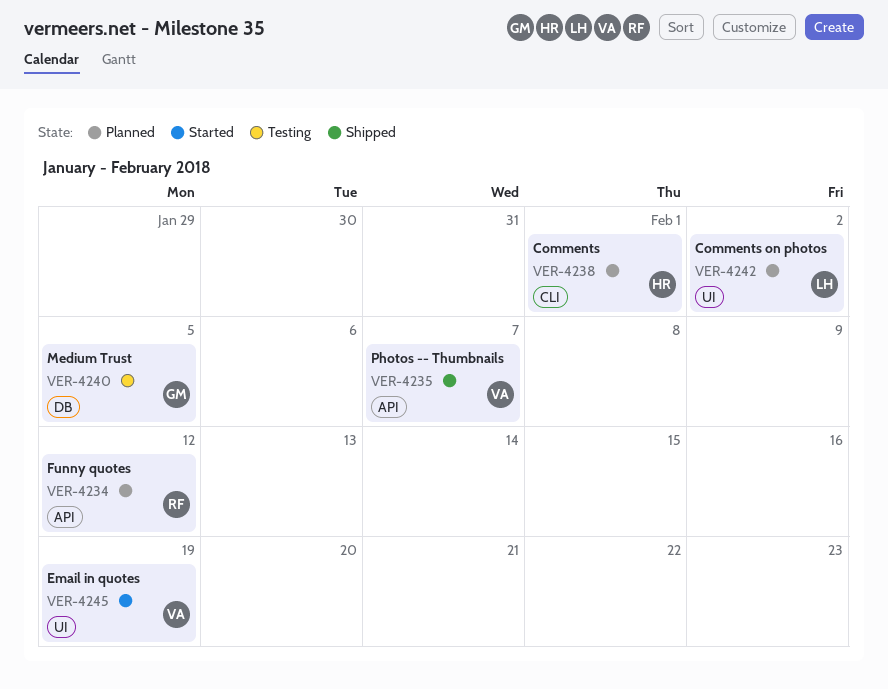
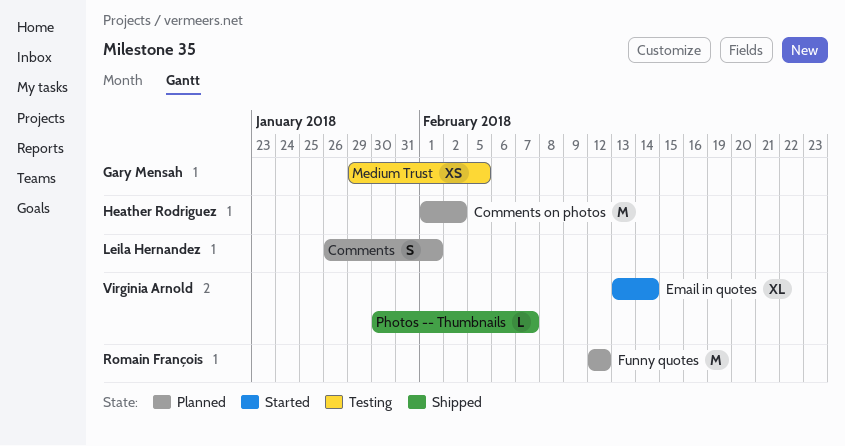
Comments, owner: Heather Rodriguez -> Leila Hernandez
Comments on photos, owner: Leila Hernandez -> Heather Rodriguez
Email in quotes, due: Feb 19 -> Feb 14

